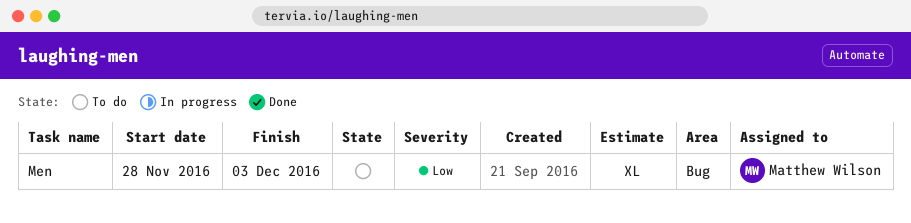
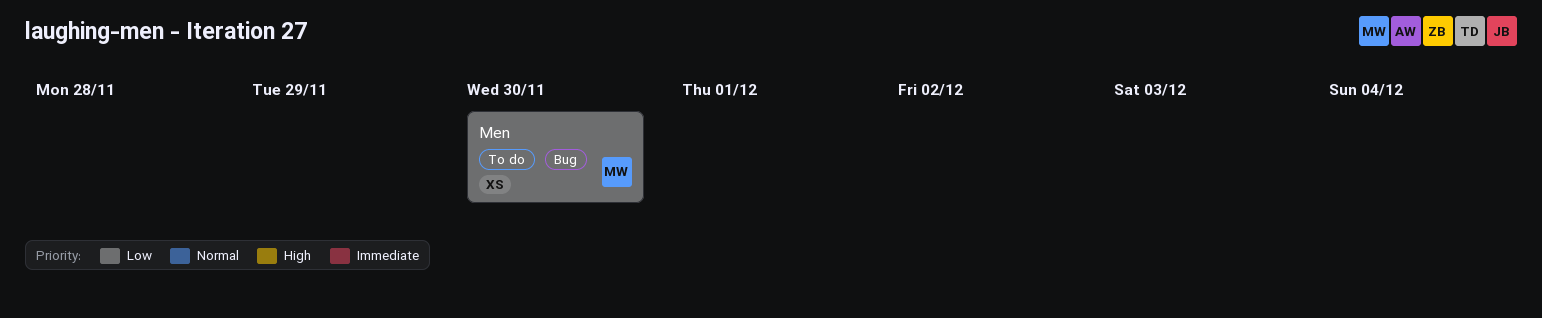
Men, estimate: XL -> XS
Men, due: Dec 3 -> Nov 30

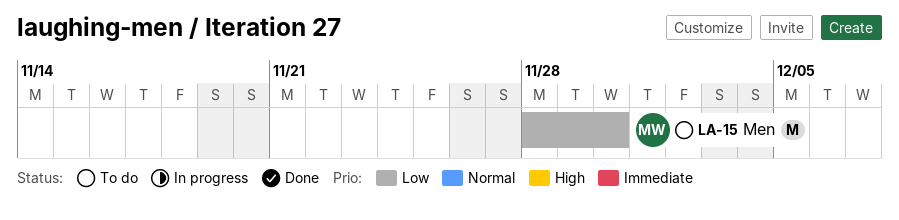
Men, estimate: XS -> M

